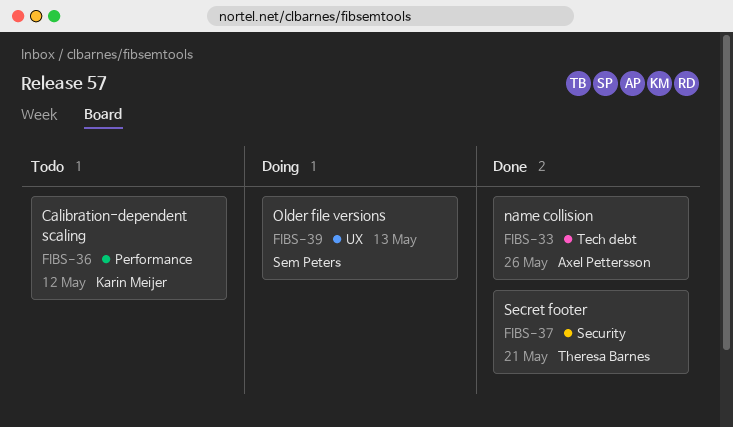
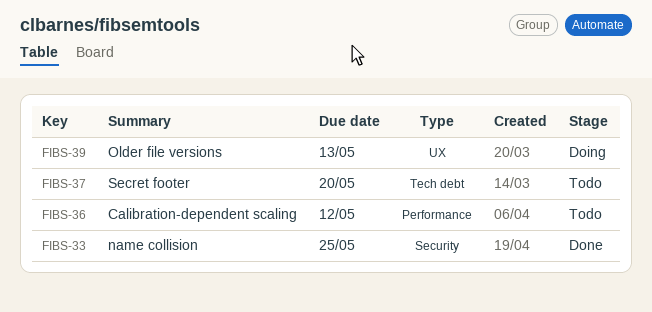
FIBS-33, label: Tech debt -> Security
FIBS-33, due: May 26 -> May 25
FIBS-37, status: Done -> Todo
FIBS-37, label: Security -> Tech debt
FIBS-37, due: May 21 -> May 20

